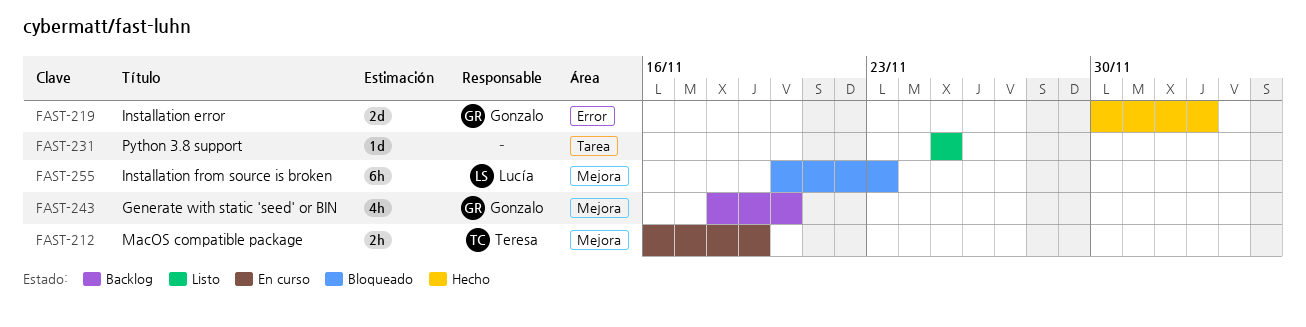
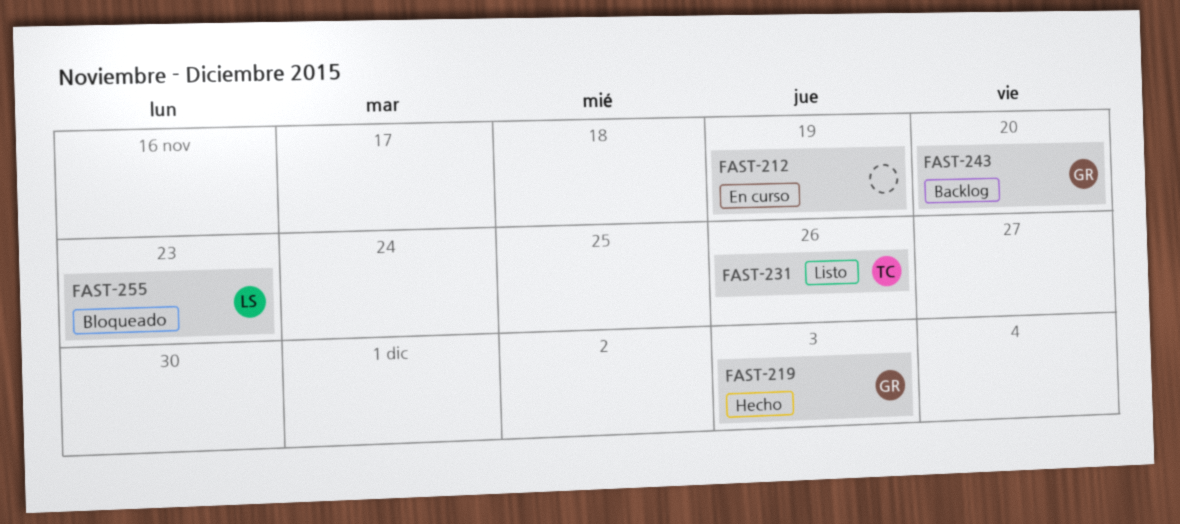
FAST-212, owner: Teresa -> none
FAST-231, owner: none -> Teresa
FAST-231, due: Nov 25 -> Nov 26

